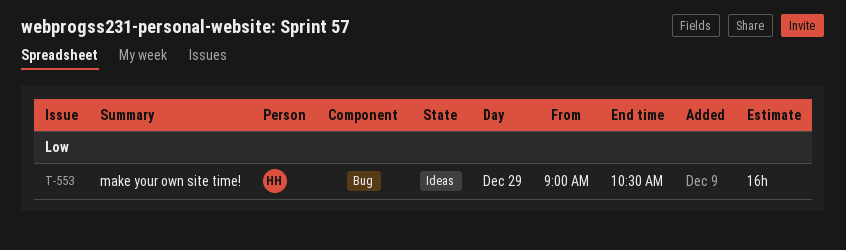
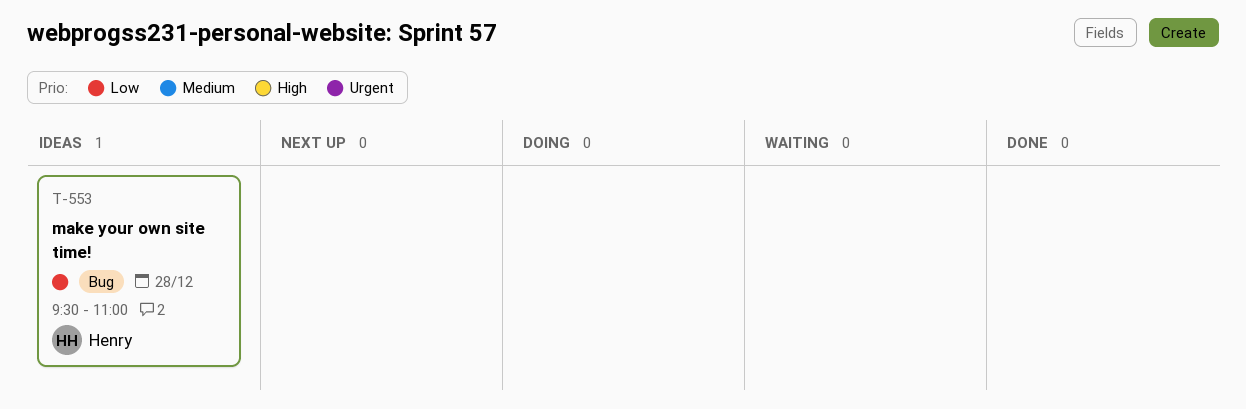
T-553, day: Dec 29 -> Dec 28
T-553, begins: 09:00 -> 09:30
T-553, ends: 10:30 -> 11:00

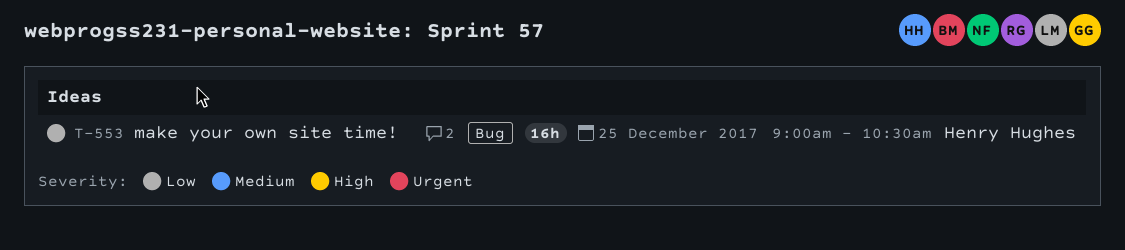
T-553, day: Dec 28 -> Dec 25
T-553, begins: 09:30 -> 09:00
T-553, ends: 11:00 -> 10:30

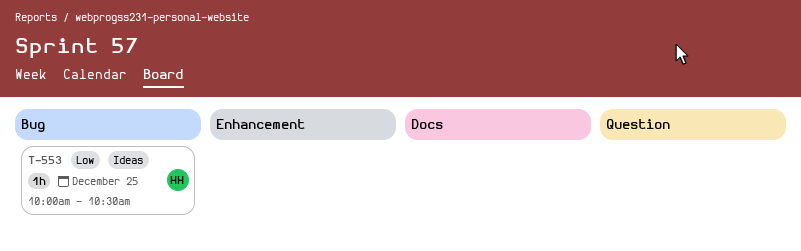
T-553, estimate: 16h -> 1h
T-553, begins: 09:00 -> 10:00

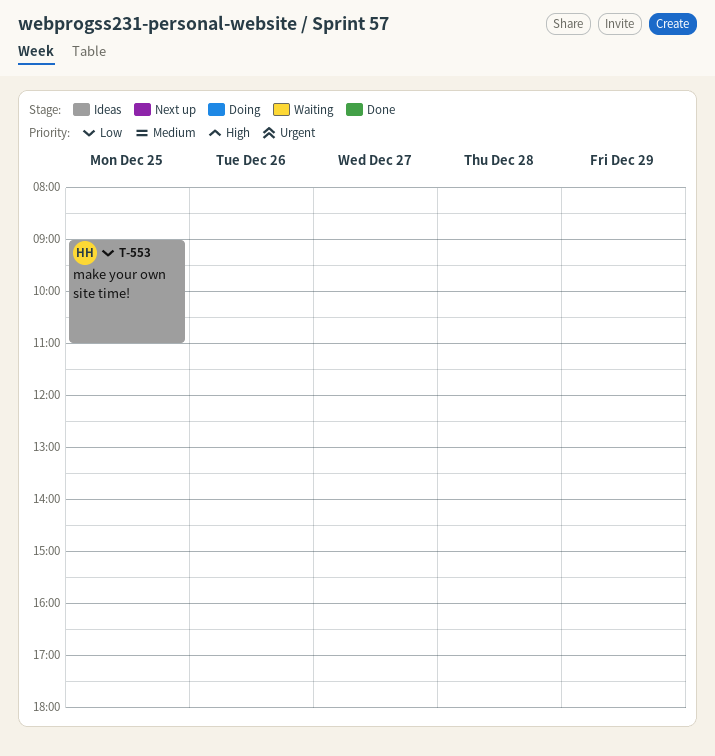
T-553, begins: 10:00 -> 09:00
T-553, ends: 10:30 -> 11:00

